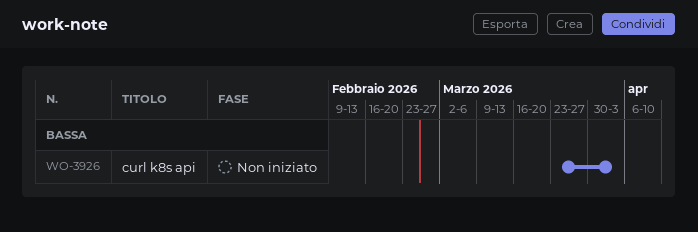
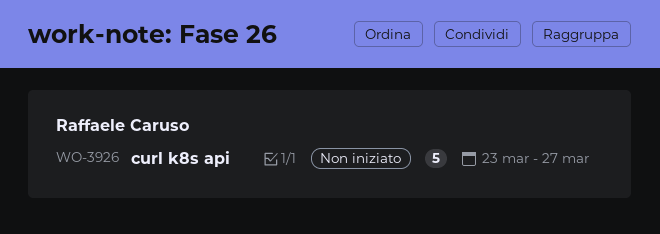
WO-3926, due: Apr 3 -> Mar 27

